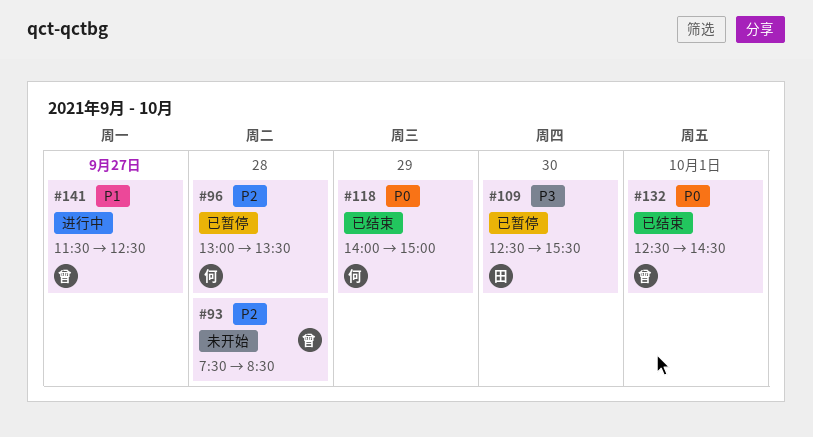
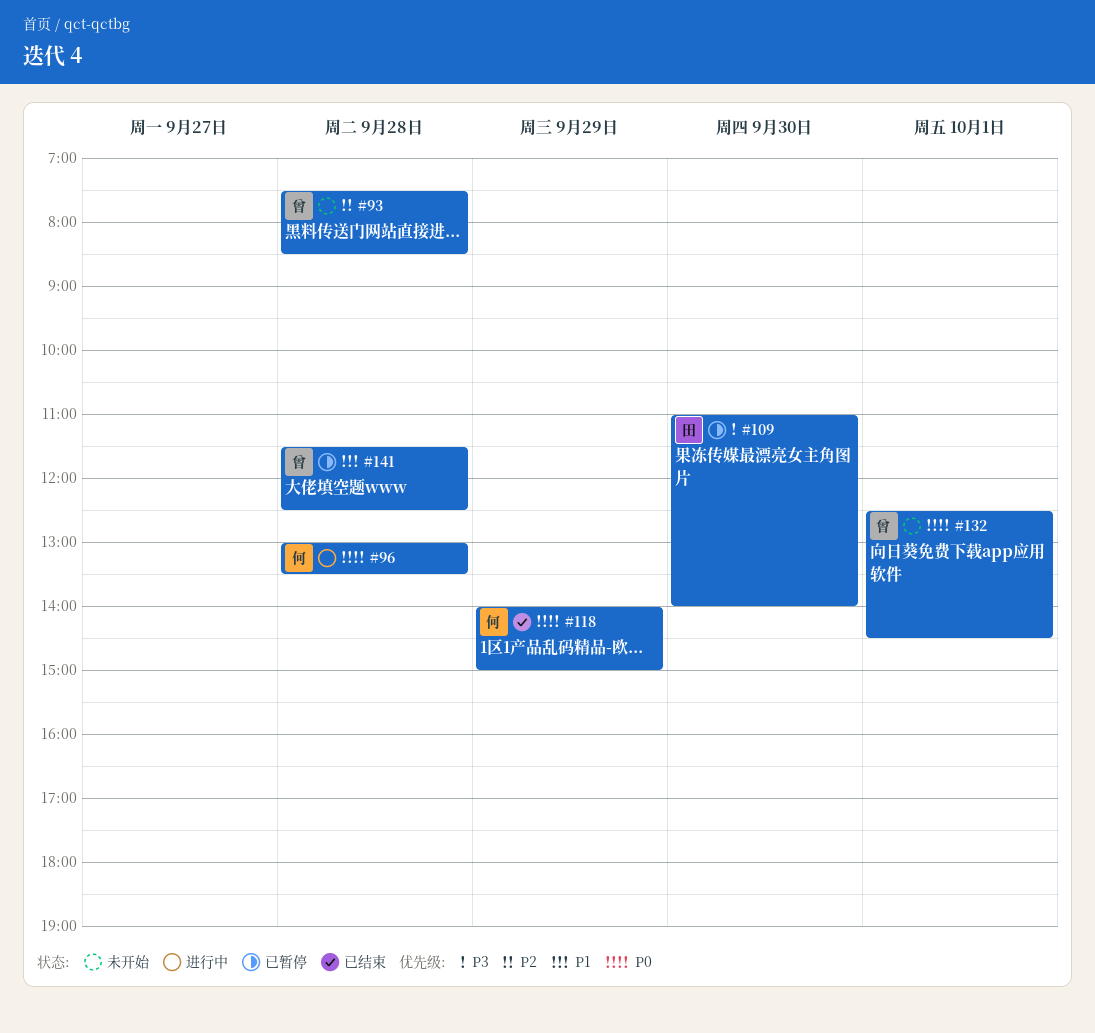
#96, status: 已暂停 -> 进行中
#96, priority: P2 -> P0
#109, begins: 12:30 -> 11:00
#109, ends: 15:30 -> 14:00
#132, status: 已结束 -> 未开始
#141, status: 进行中 -> 已暂停
#141, day: Sep 27 -> Sep 28

